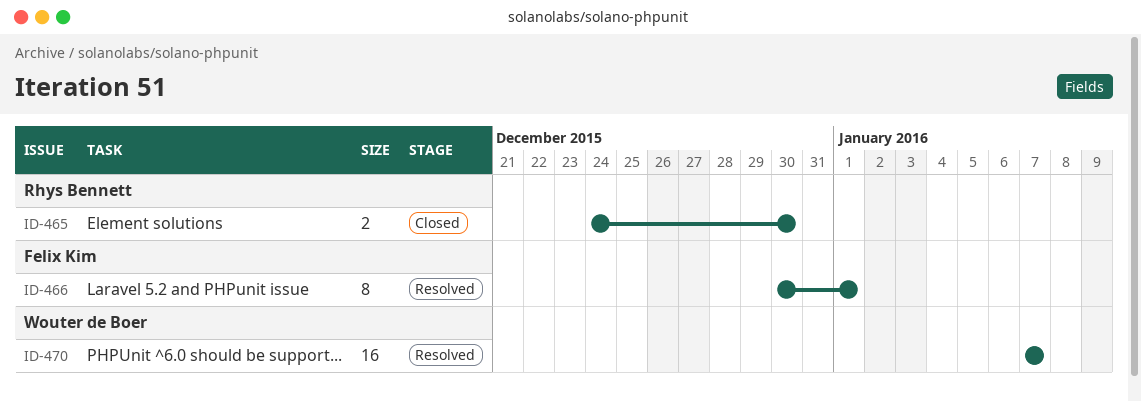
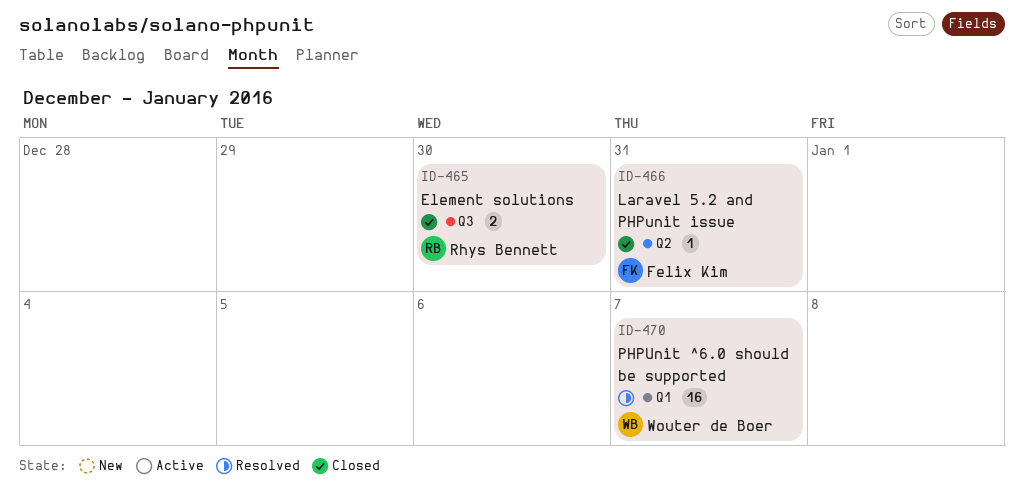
ID-466, status: Resolved -> Closed
ID-466, estimate: 8 -> 1
ID-466, due: Jan 1 -> Dec 31

